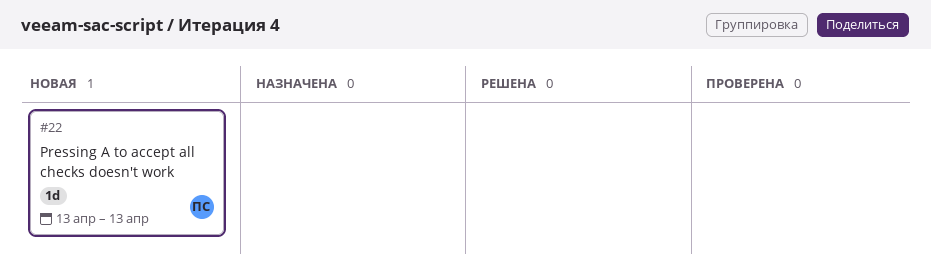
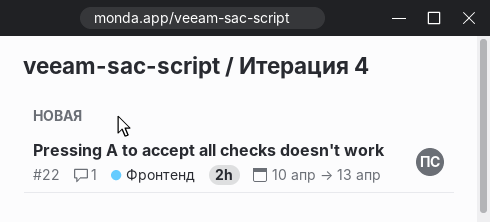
#22, estimate: 1d -> 2h
#22, start: Apr 13 -> Apr 10

